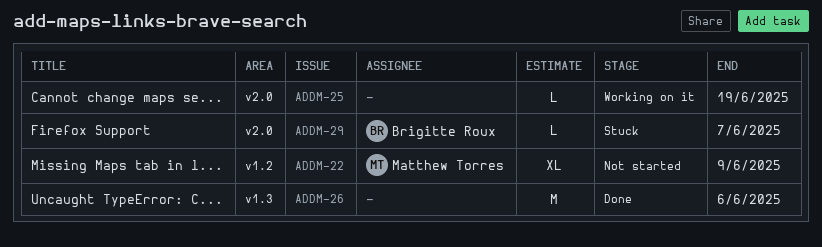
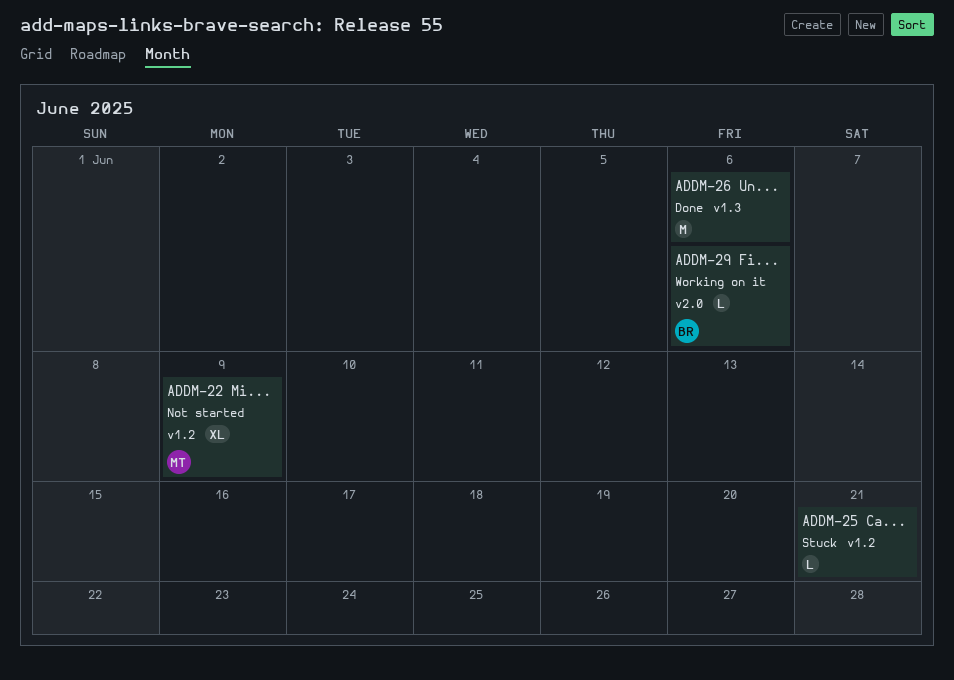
ADDM-25, status: Working on it -> Stuck
ADDM-25, label: v2.0 -> v1.2
ADDM-25, due: Jun 19 -> Jun 21
ADDM-29, status: Stuck -> Working on it
ADDM-29, due: Jun 7 -> Jun 6

